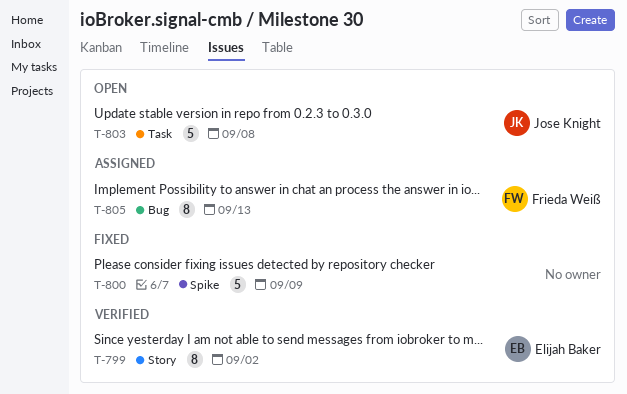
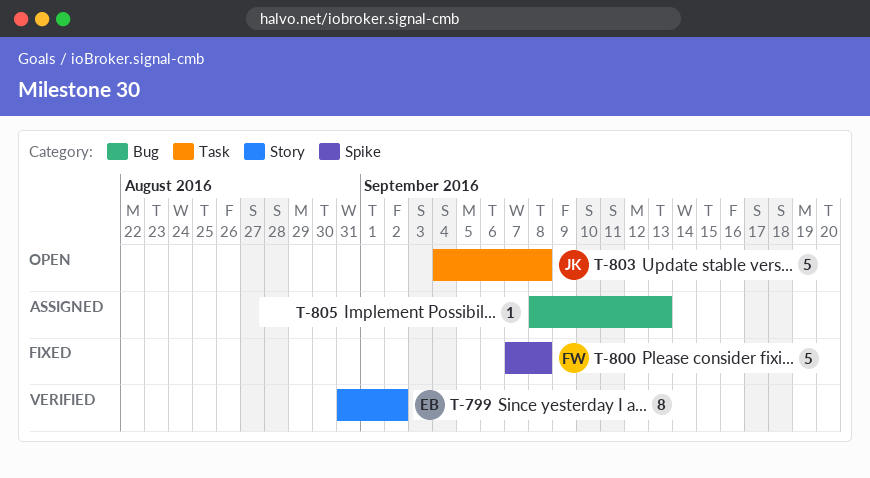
T-800, owner: none -> Frieda Weiß
T-800, due: Sep 9 -> Sep 8
T-805, owner: Frieda Weiß -> none
T-805, estimate: 8 -> 1

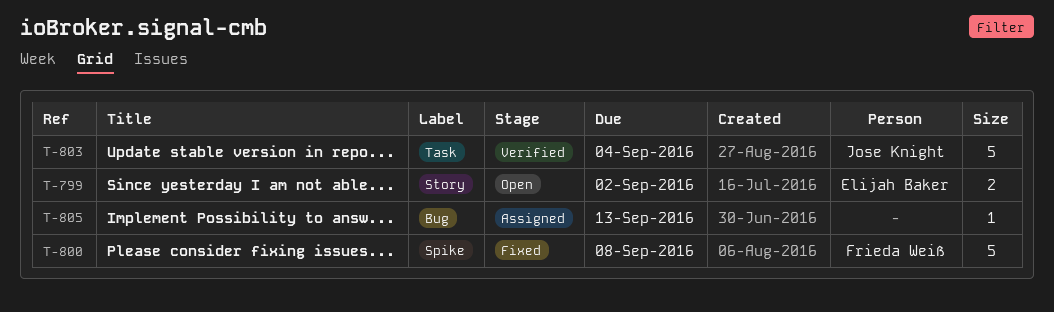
T-799, status: Verified -> Open
T-799, estimate: 8 -> 2
T-803, status: Open -> Verified
T-803, due: Sep 8 -> Sep 4

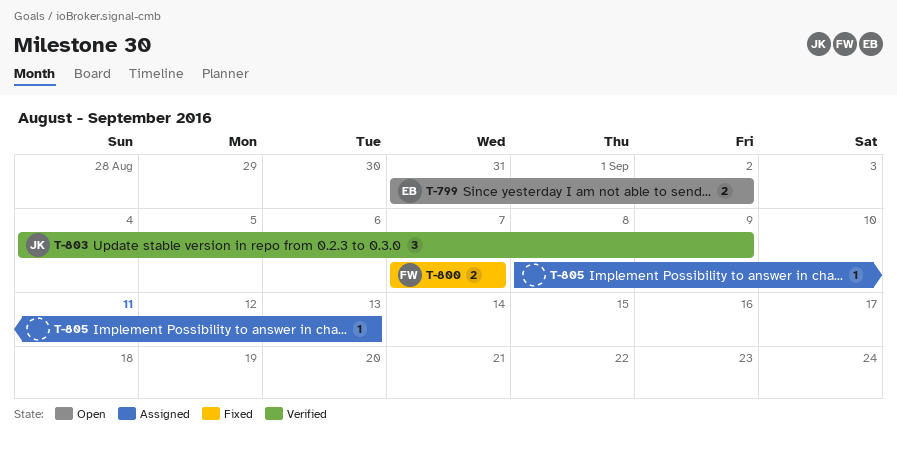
T-800, estimate: 5 -> 2
T-800, due: Sep 8 -> Sep 7
T-803, estimate: 5 -> 3
T-803, due: Sep 4 -> Sep 9

